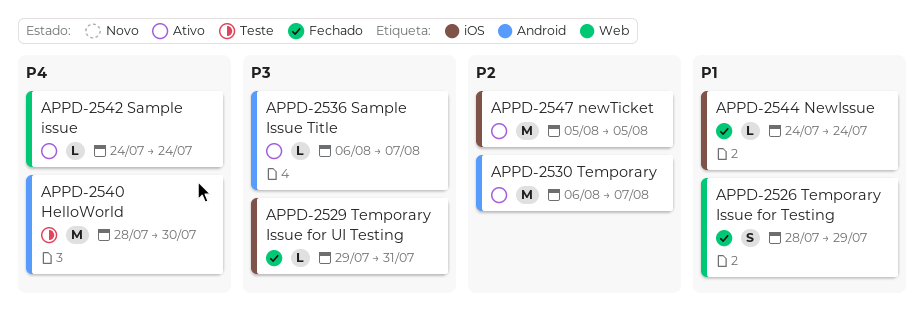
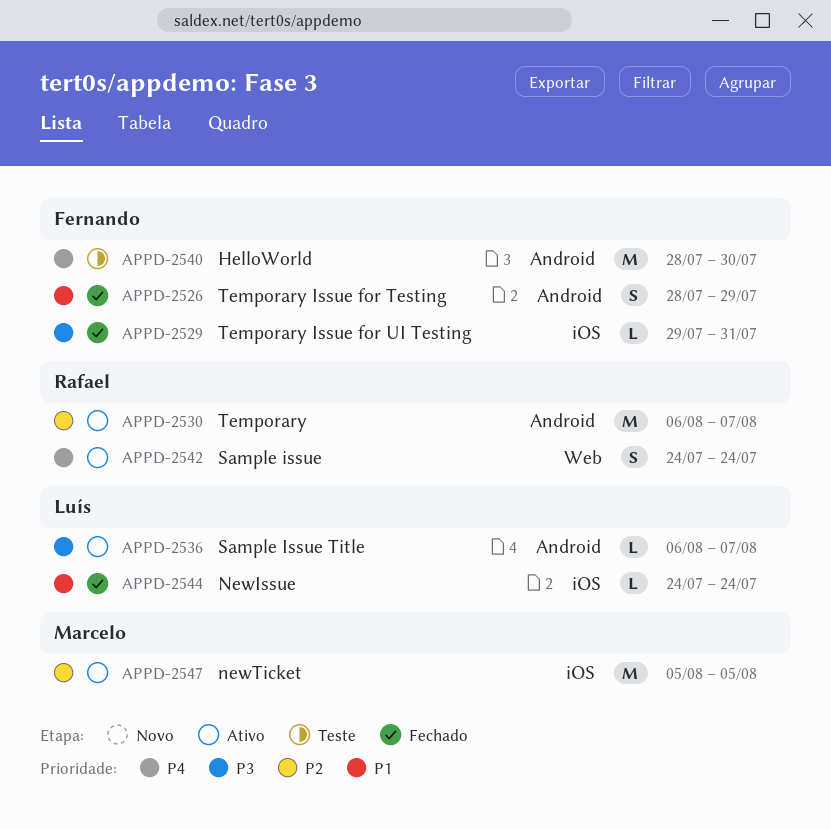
APPD-2526, label: Web -> Android
APPD-2542, estimate: L -> S

